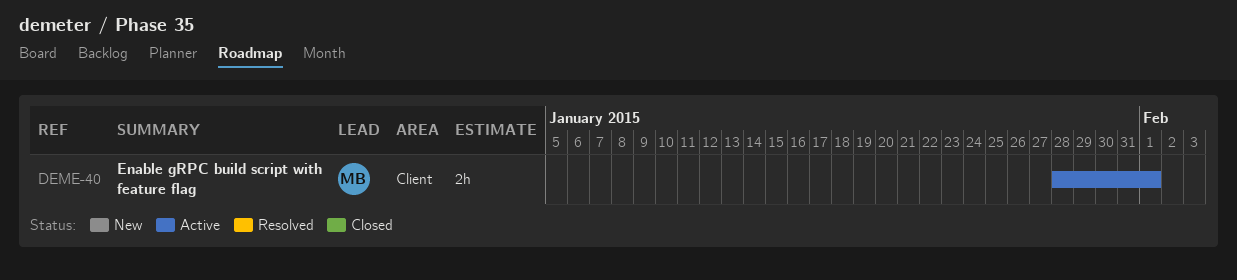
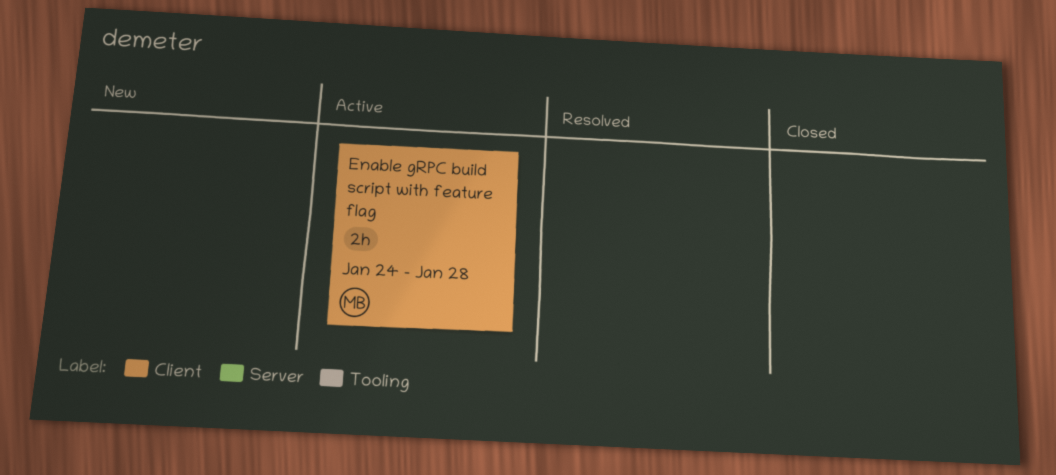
Enable gRPC build script with feature flag, start: Jan 28 -> Jan 24
Enable gRPC build script with feature flag, due: Feb 1 -> Jan 28

